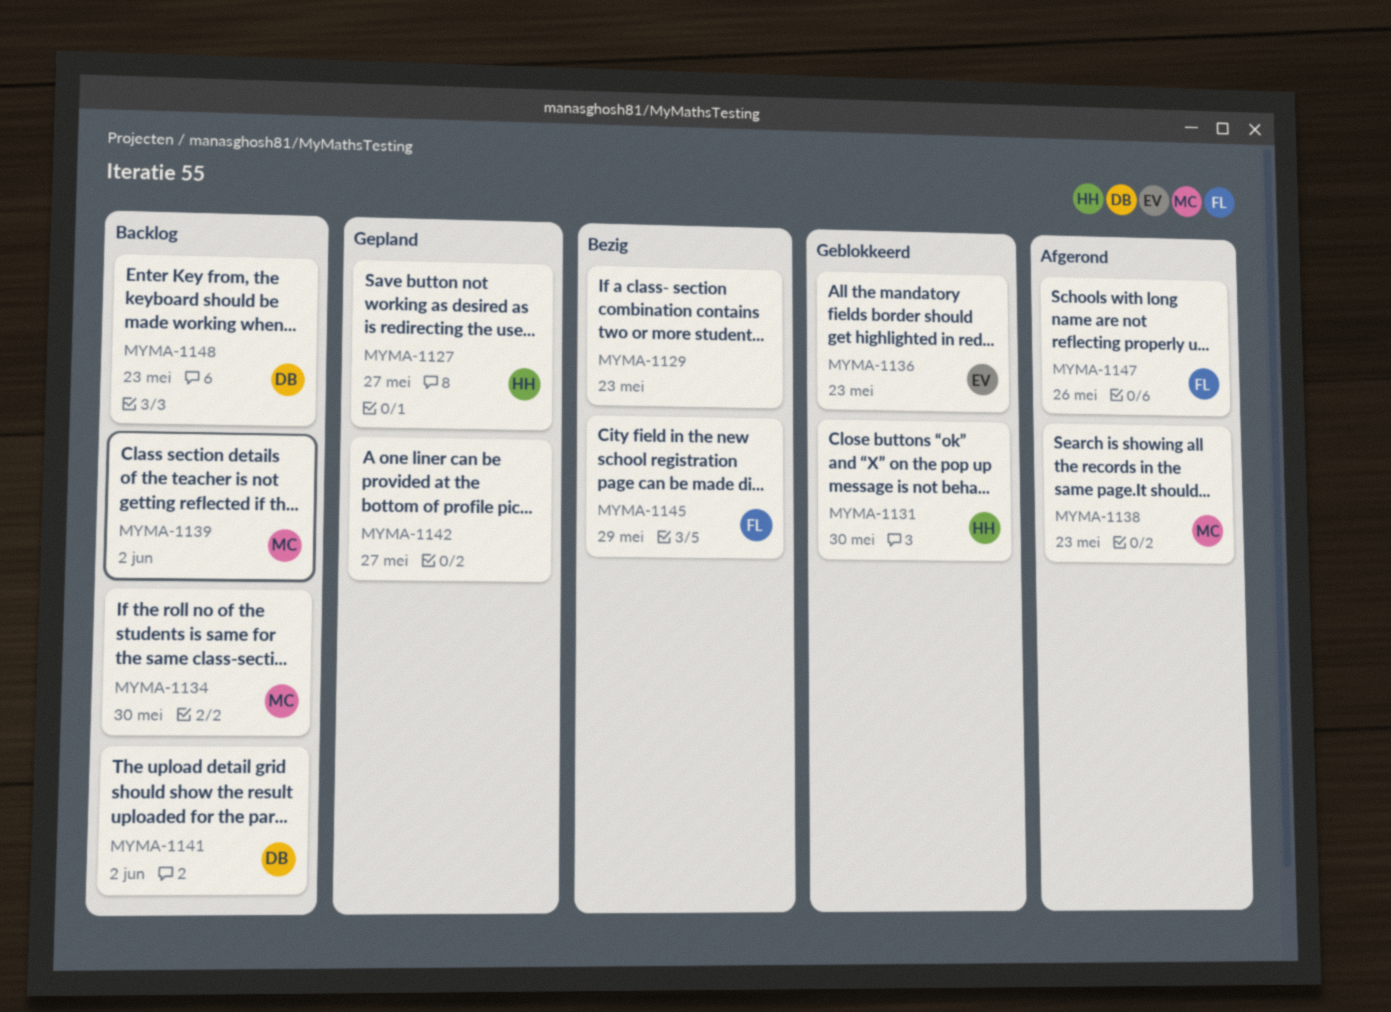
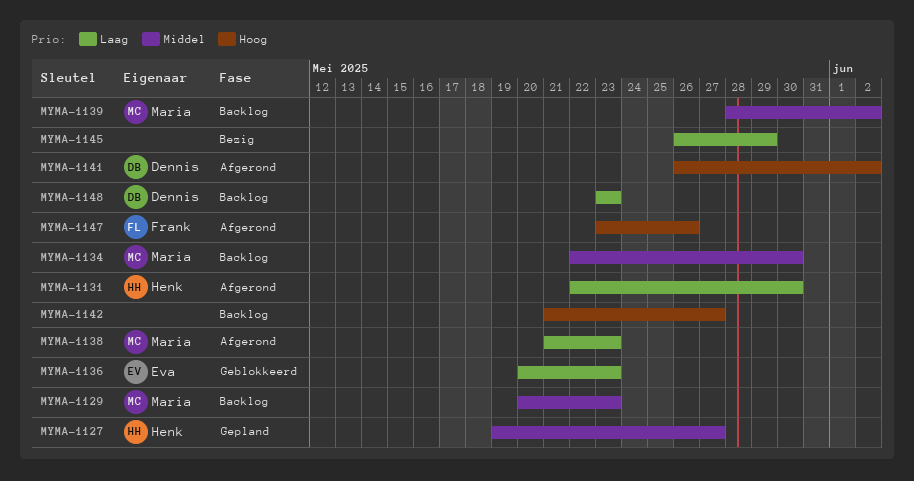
MYMA-1129, status: Bezig -> Backlog
MYMA-1129, owner: none -> Maria
MYMA-1131, status: Geblokkeerd -> Afgerond
MYMA-1141, status: Backlog -> Afgerond
MYMA-1142, status: Gepland -> Backlog
MYMA-1145, owner: Frank -> none

